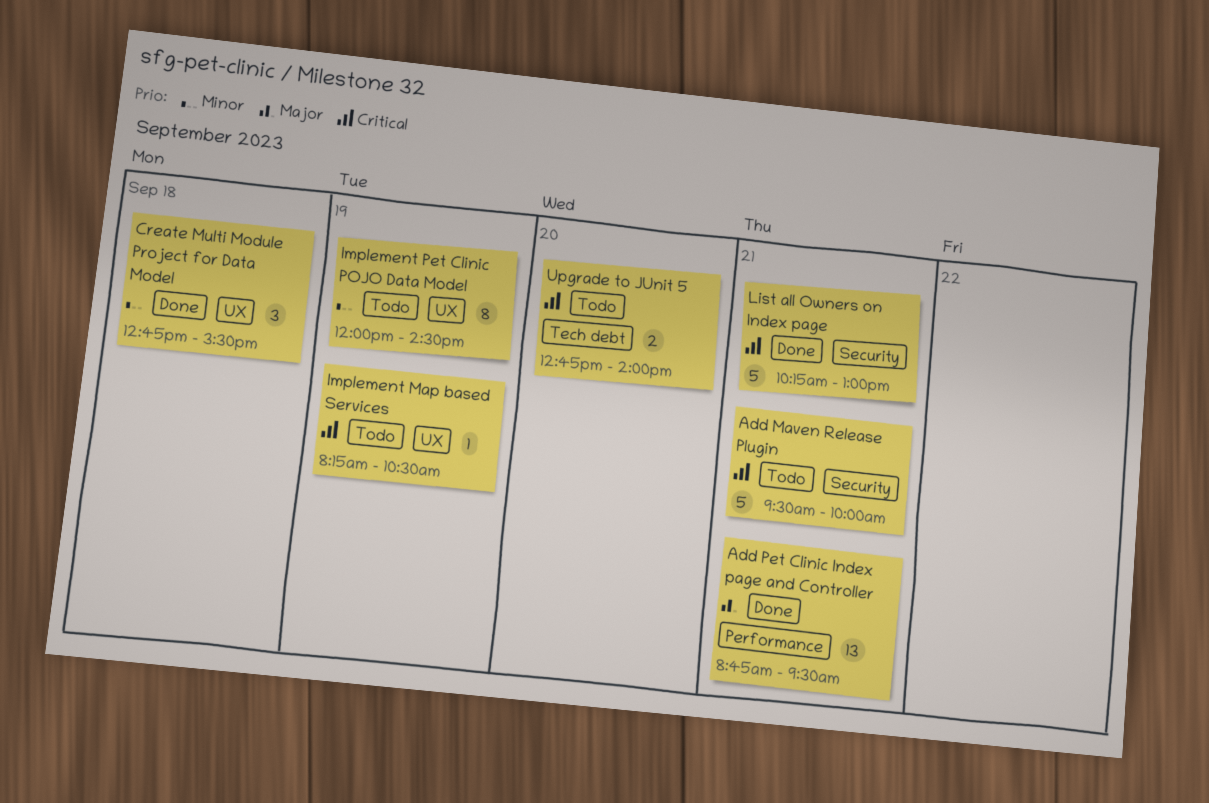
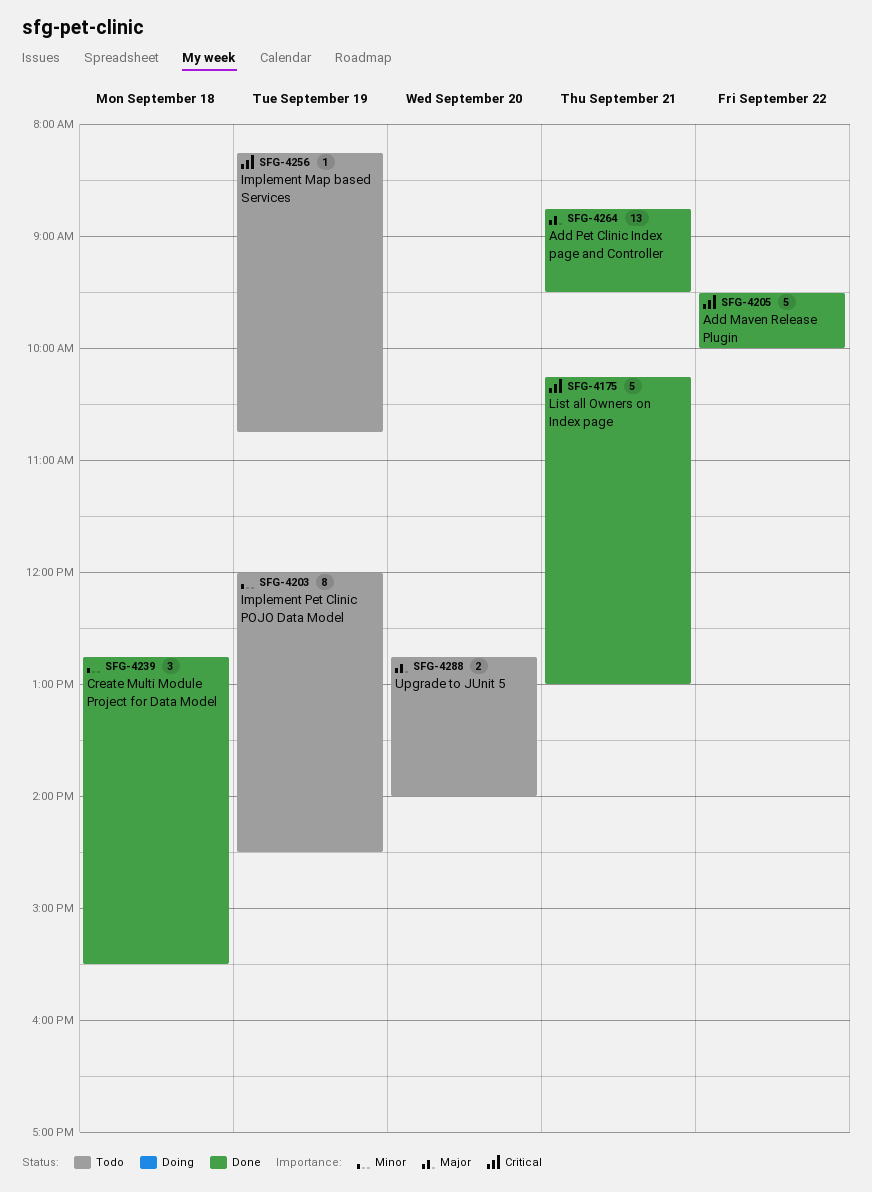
Add Maven Release Plugin, status: Todo -> Done
Add Maven Release Plugin, day: Sep 21 -> Sep 22
Implement Map based Services, ends: 10:30 -> 10:45
Upgrade to JUnit 5, priority: Critical -> Major

